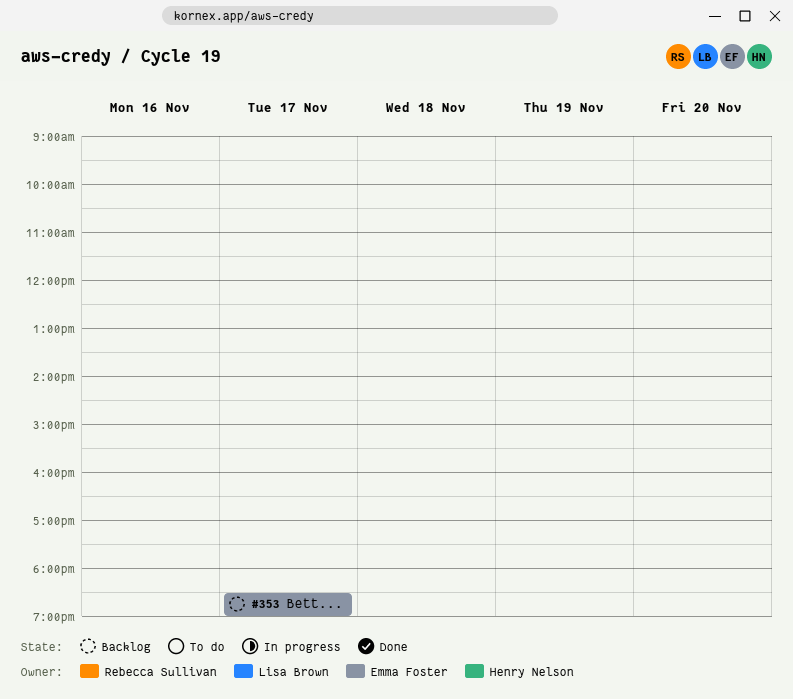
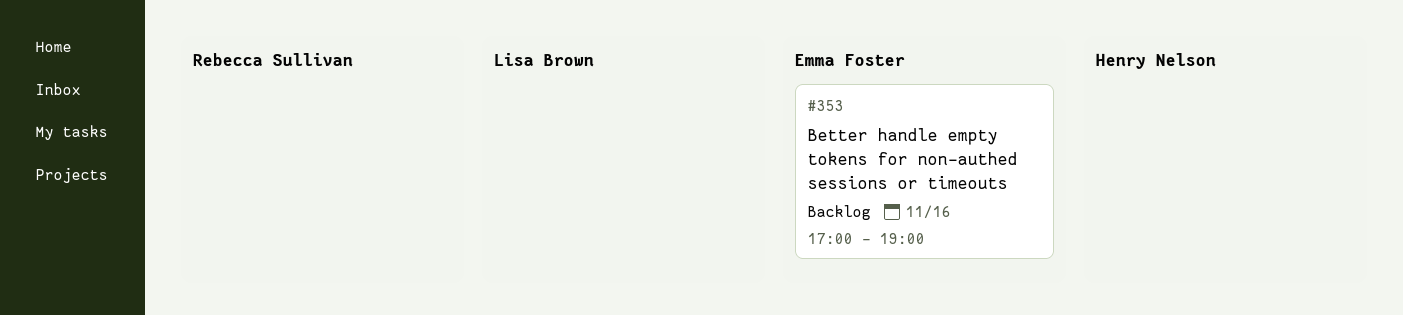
#353, day: Nov 17 -> Nov 16
#353, begins: 18:30 -> 17:00

